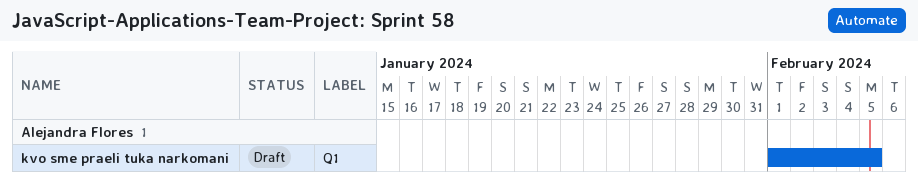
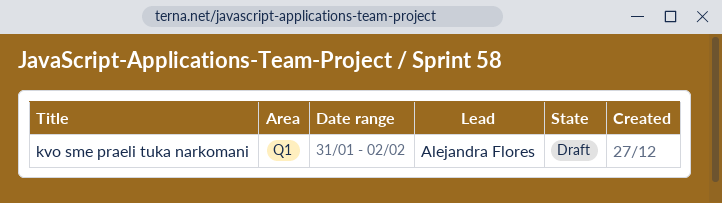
kvo sme praeli tuka narkomani, start: Feb 1 -> Jan 31
kvo sme praeli tuka narkomani, due: Feb 5 -> Feb 2

